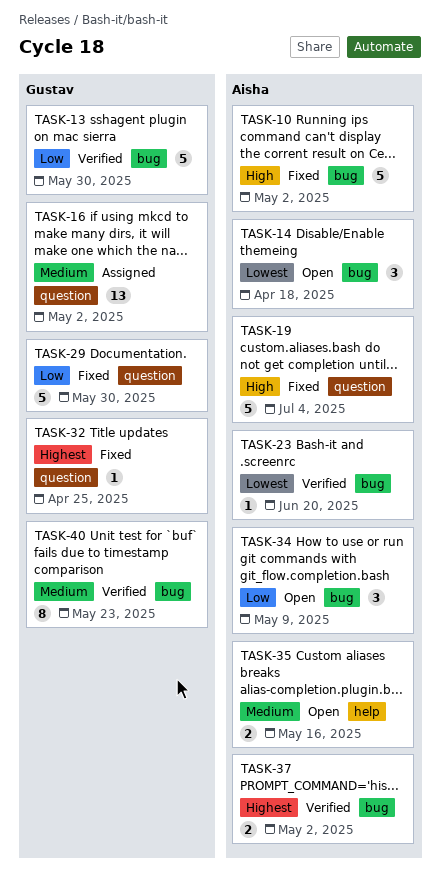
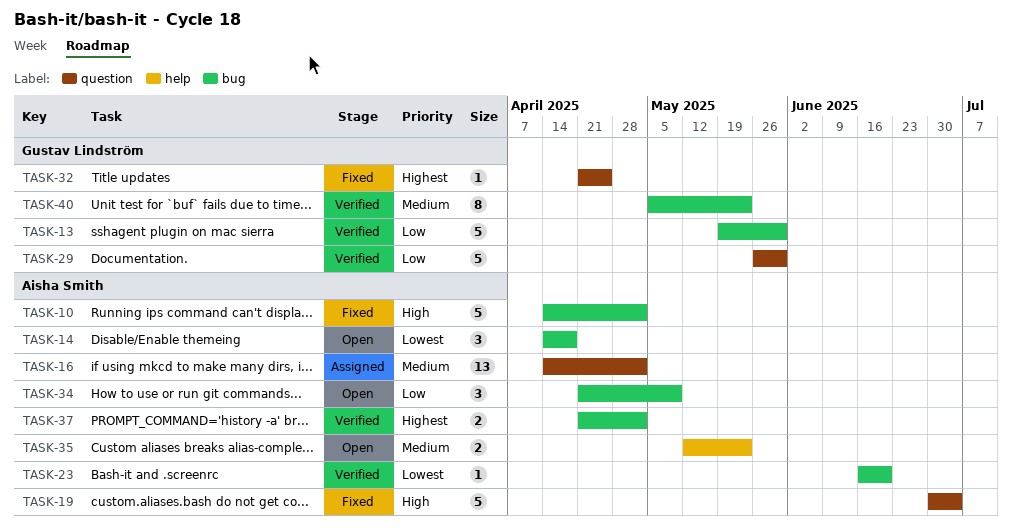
TASK-16, owner: Gustav Lindström -> Aisha Smith
TASK-29, status: Fixed -> Verified
TASK-35, due: May 16 -> May 23

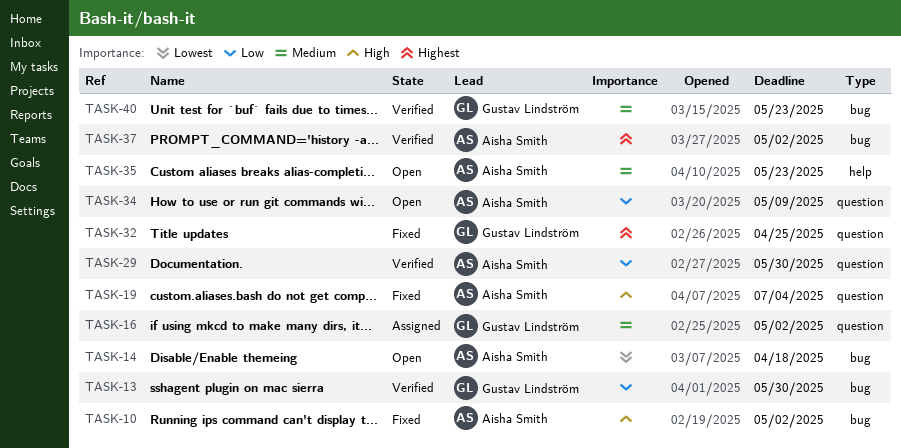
TASK-16, owner: Aisha Smith -> Gustav Lindström
TASK-23: present -> none
TASK-29, owner: Gustav Lindström -> Aisha Smith
TASK-34, label: bug -> question

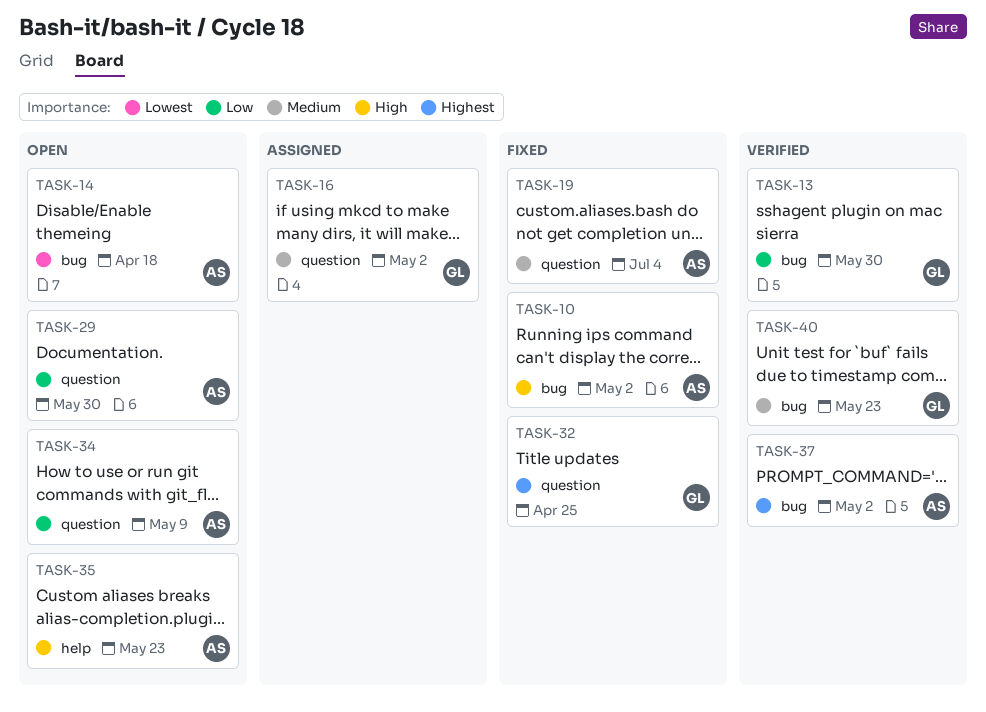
TASK-19, priority: High -> Medium
TASK-29, status: Verified -> Open
TASK-35, priority: Medium -> High

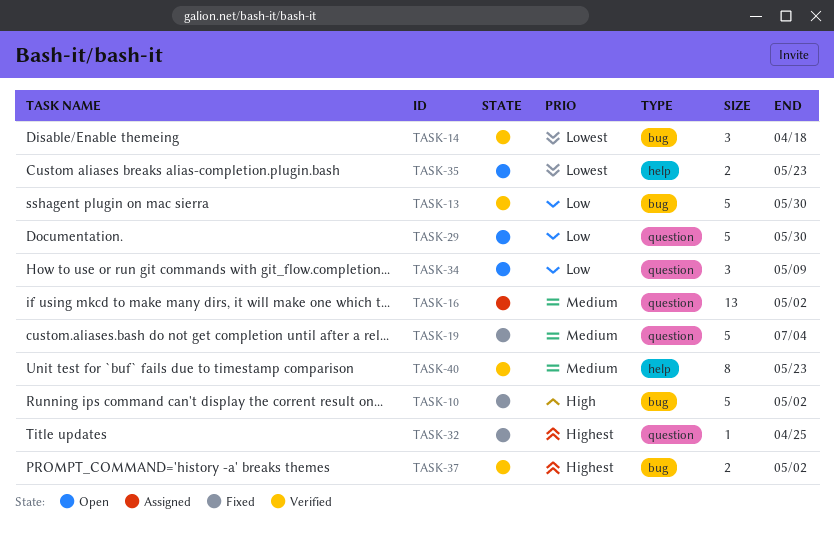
TASK-14, status: Open -> Verified
TASK-35, priority: High -> Lowest
TASK-40, label: bug -> help

